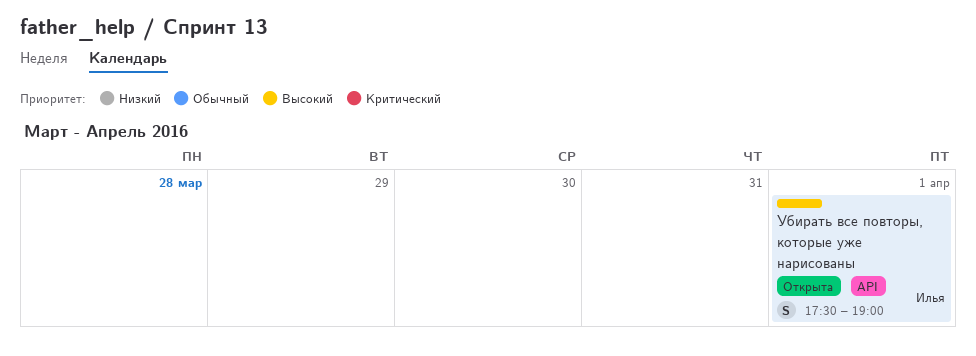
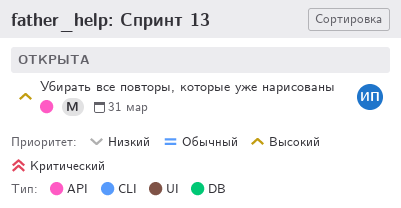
Убирать все повторы, которые уже нарисованы, estimate: S -> M
Убирать все повторы, которые уже нарисованы, day: Apr 1 -> Mar 31

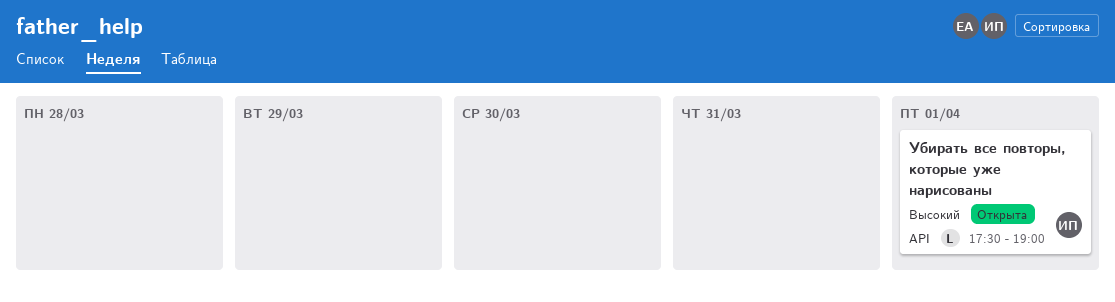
Убирать все повторы, которые уже нарисованы, estimate: M -> L
Убирать все повторы, которые уже нарисованы, day: Mar 31 -> Apr 1

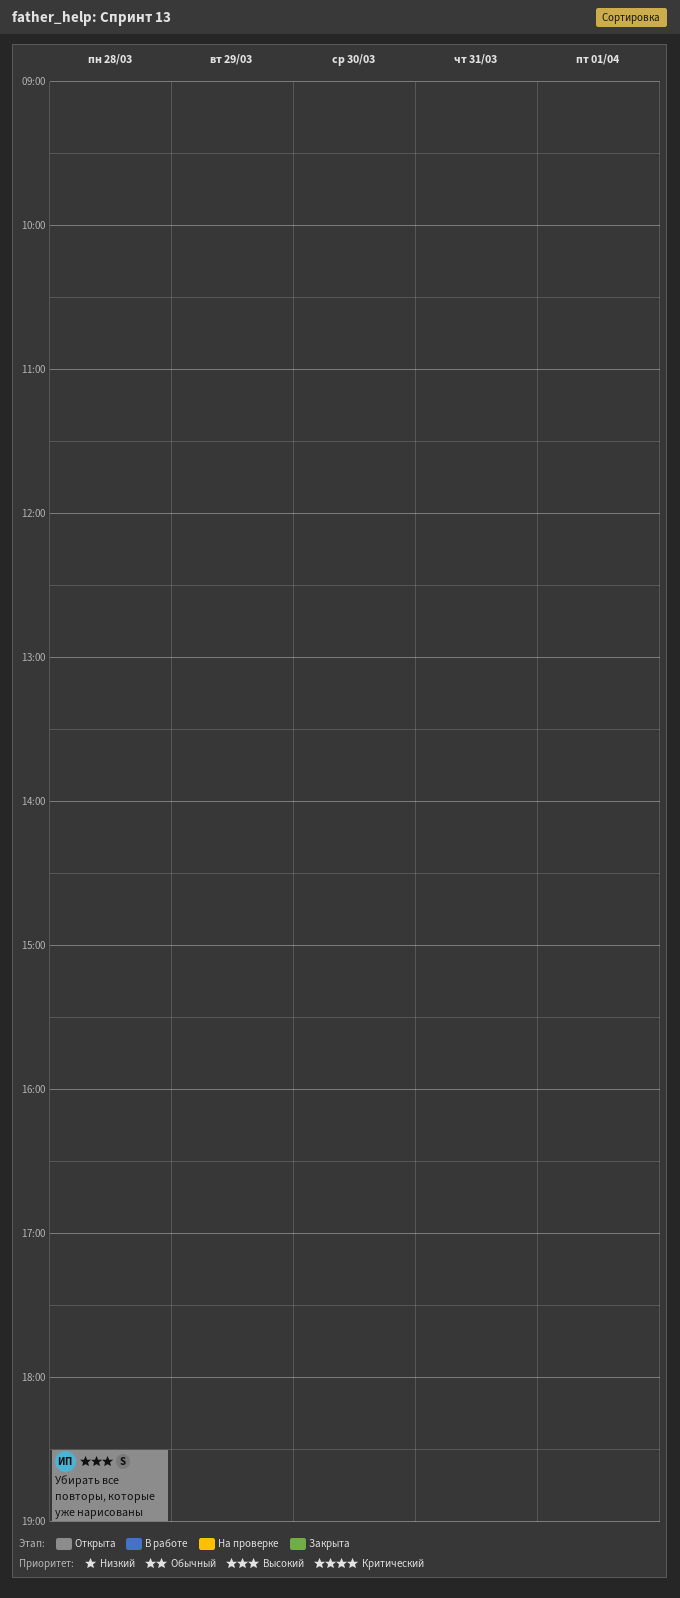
Убирать все повторы, которые уже нарисованы, estimate: L -> S
Убирать все повторы, которые уже нарисованы, day: Apr 1 -> Mar 28
Убирать все повторы, которые уже нарисованы, begins: 17:30 -> 18:30

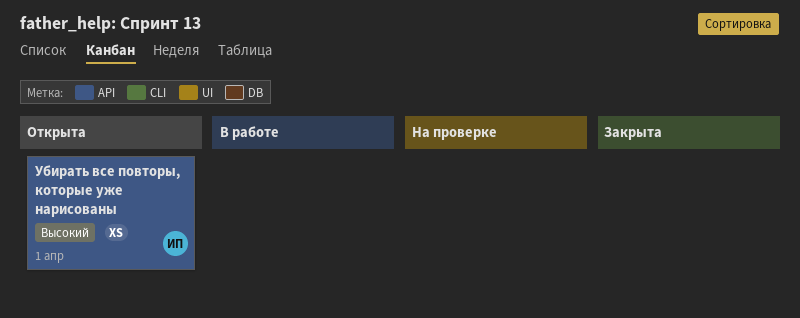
Убирать все повторы, которые уже нарисованы, estimate: S -> XS
Убирать все повторы, которые уже нарисованы, day: Mar 28 -> Apr 1

